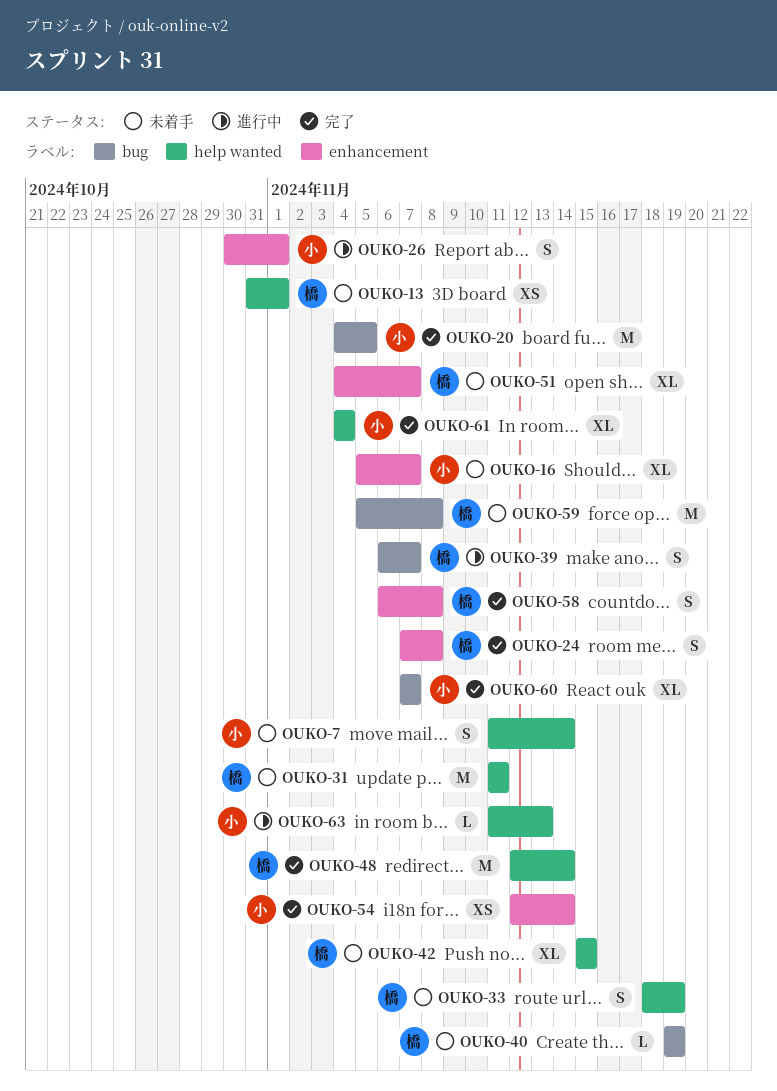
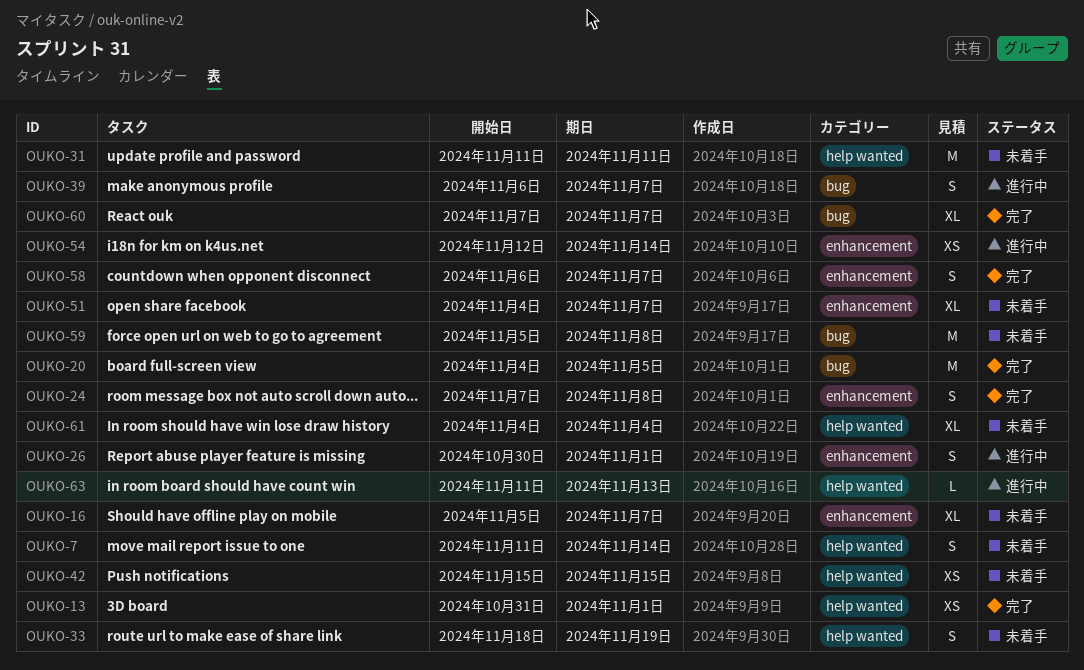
OUKO-13, status: 未着手 -> 完了
OUKO-40: present -> none
OUKO-42, estimate: XL -> XS
OUKO-48: present -> none
OUKO-54, status: 完了 -> 進行中
OUKO-58, due: Nov 8 -> Nov 7
OUKO-61, status: 完了 -> 未着手

